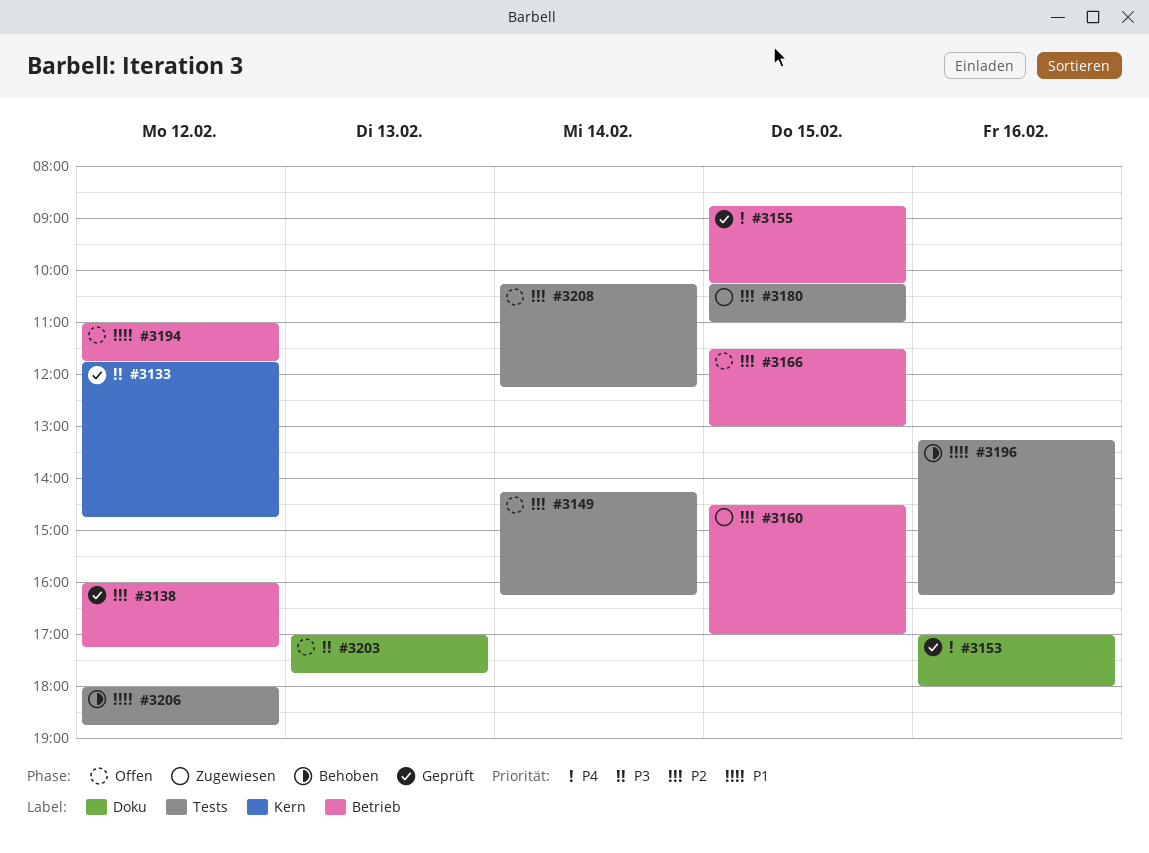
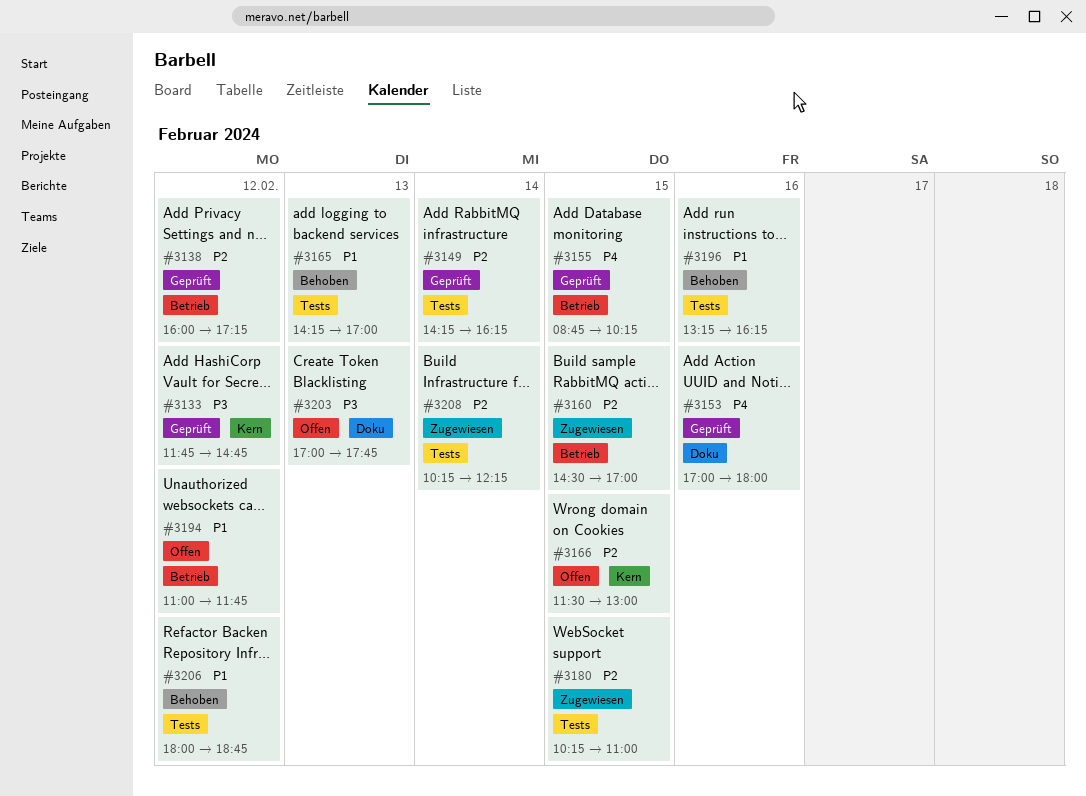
#3149, status: Offen -> Geprüft
#3165: none -> present
#3166, label: Betrieb -> Kern
#3208, status: Offen -> Zugewiesen

